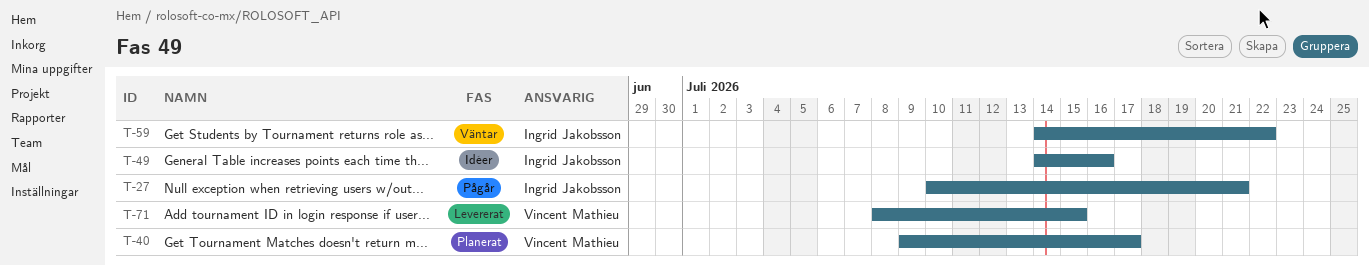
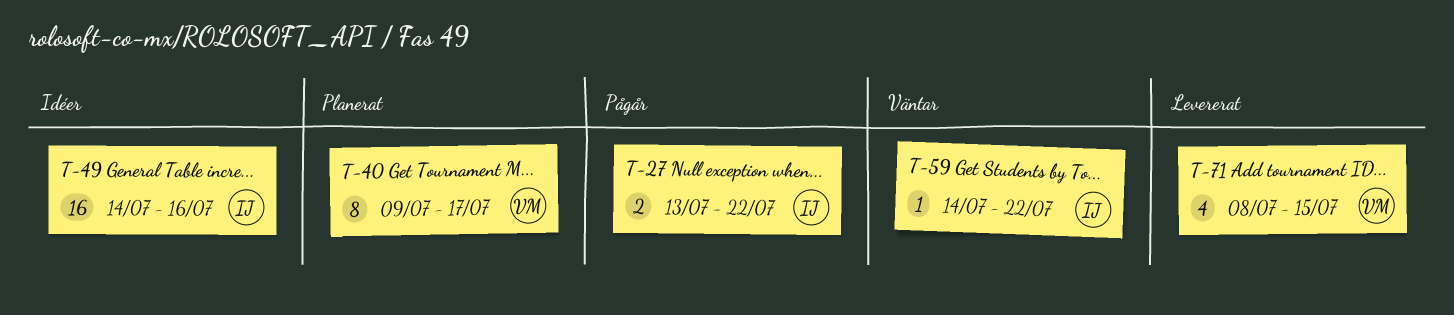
T-27, start: Jul 10 -> Jul 13
T-27, due: Jul 21 -> Jul 22

